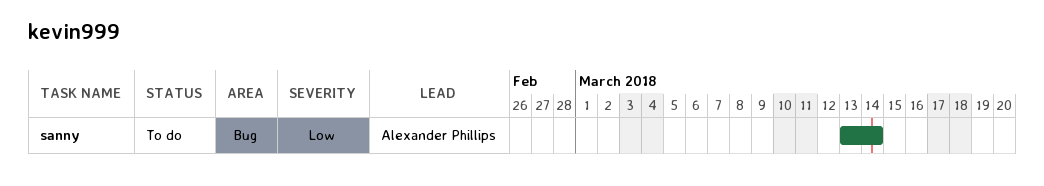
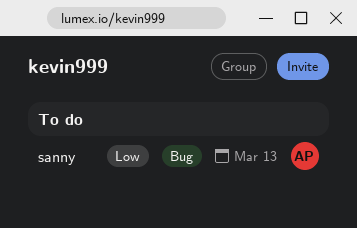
sanny, due: Mar 14 -> Mar 13

